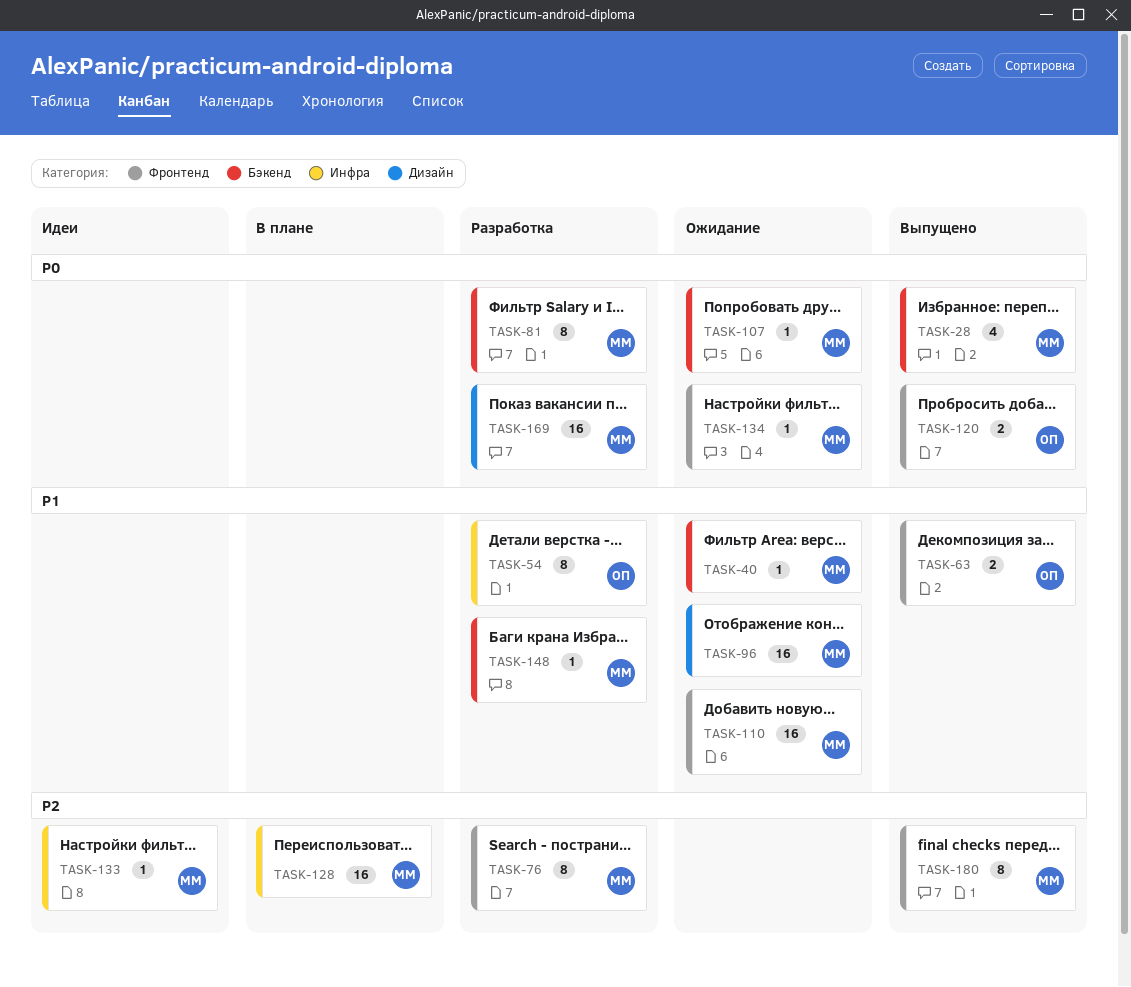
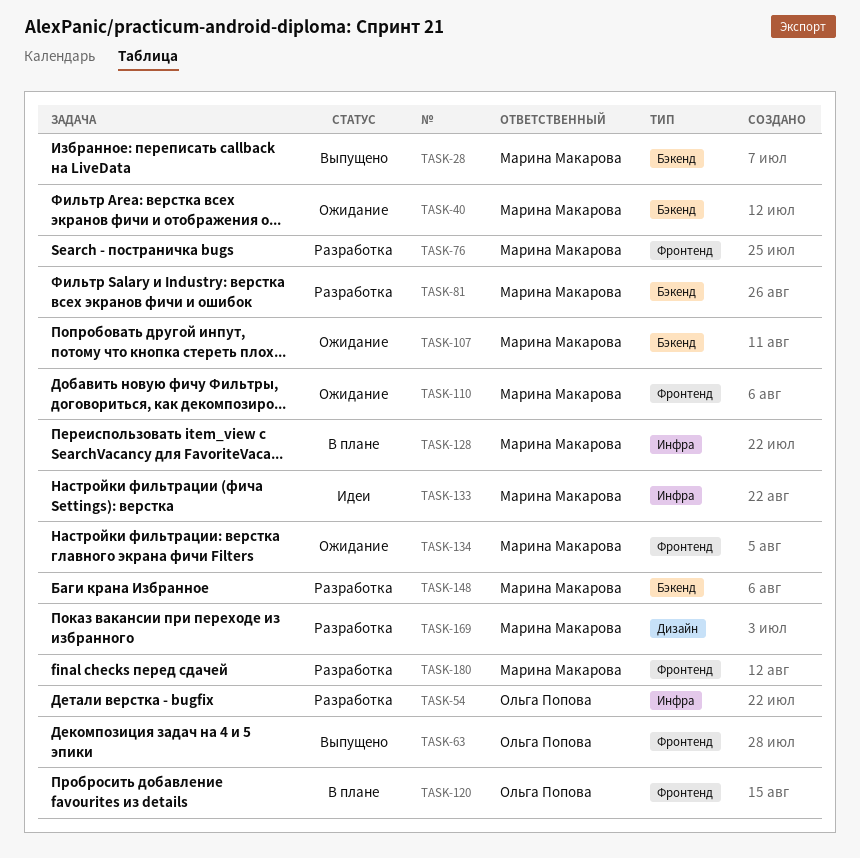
TASK-96: present -> none
TASK-120, status: Выпущено -> В плане
TASK-180, status: Выпущено -> Разработка

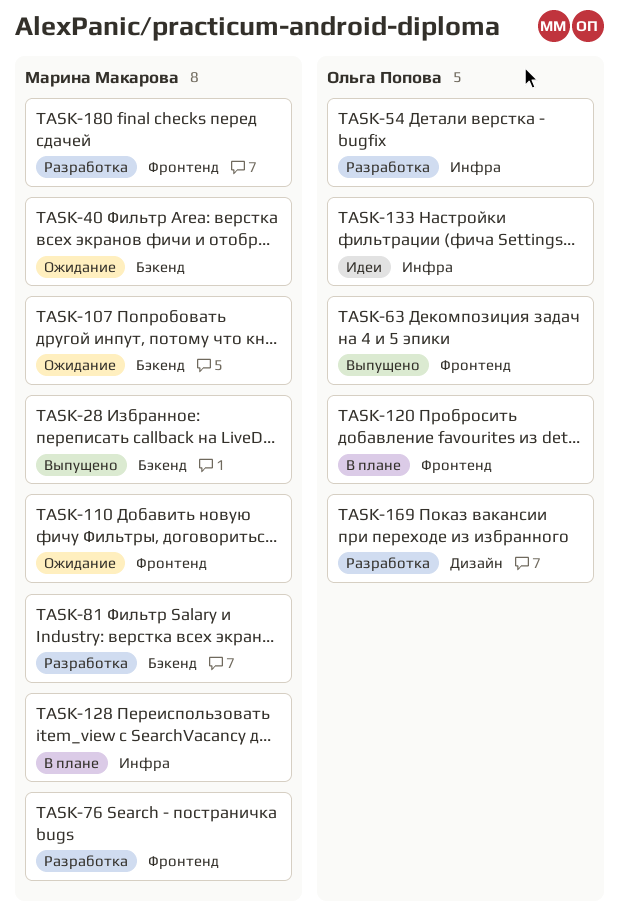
TASK-133, owner: Марина Макарова -> Ольга Попова
TASK-134: present -> none
TASK-148: present -> none
TASK-169, owner: Марина Макарова -> Ольга Попова

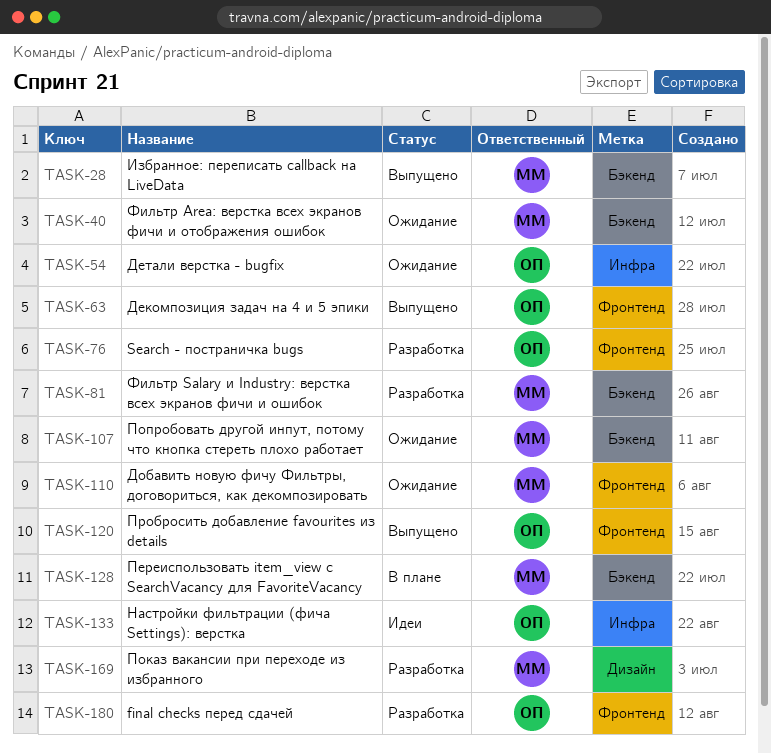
TASK-54, status: Разработка -> Ожидание
TASK-76, owner: Марина Макарова -> Ольга Попова
TASK-120, status: В плане -> Выпущено
TASK-128, label: Инфра -> Бэкенд
TASK-169, owner: Ольга Попова -> Марина Макарова
TASK-180, owner: Марина Макарова -> Ольга Попова

